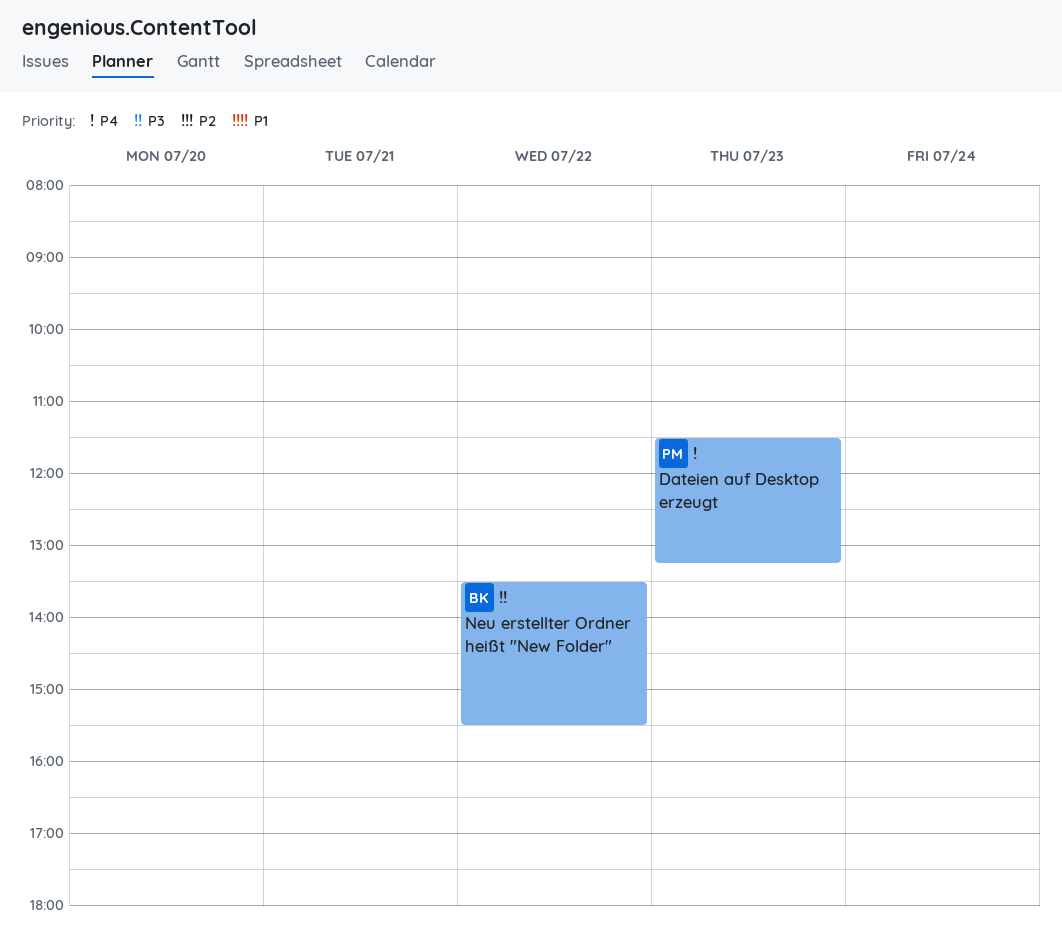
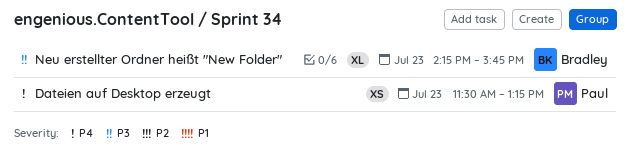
Neu erstellter Ordner heißt "New Folder", day: Jul 22 -> Jul 23
Neu erstellter Ordner heißt "New Folder", begins: 13:30 -> 14:15
Neu erstellter Ordner heißt "New Folder", ends: 15:30 -> 15:45

